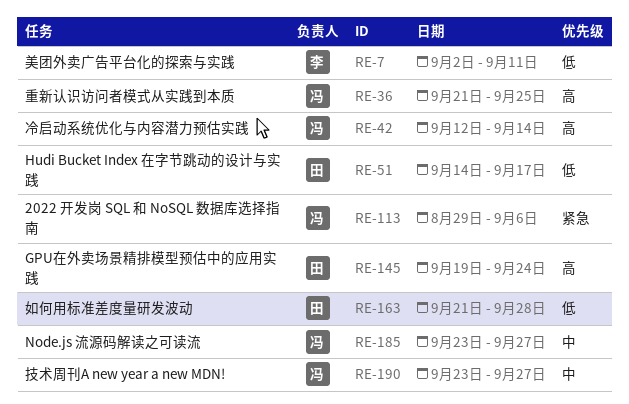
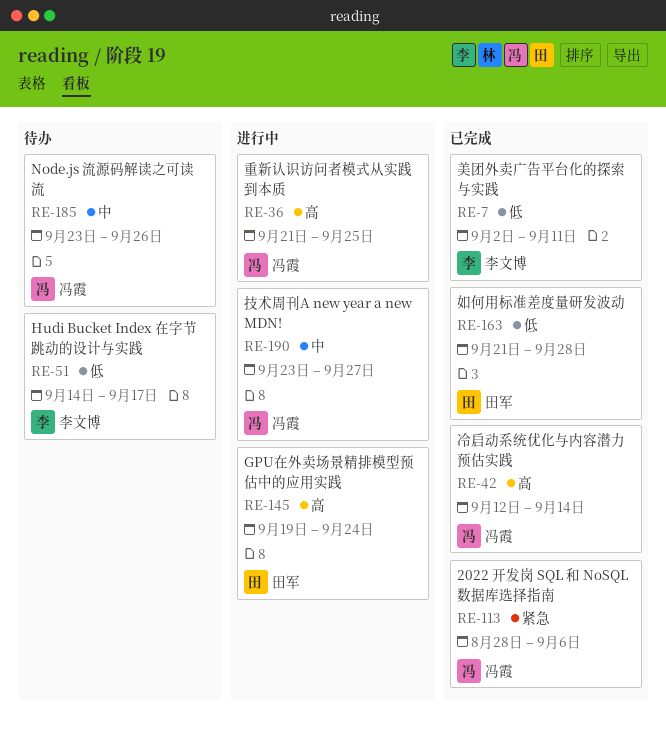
RE-51, owner: 田军 -> 李文博
RE-113, start: Aug 29 -> Aug 28
RE-185, due: Sep 27 -> Sep 26

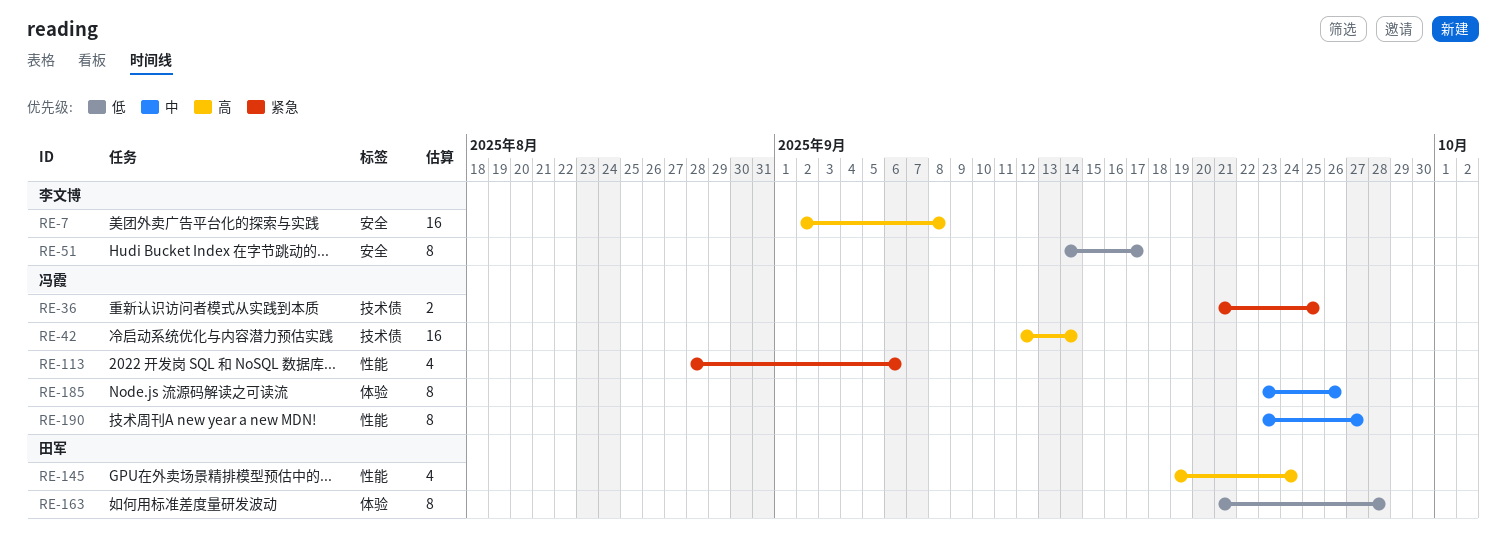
RE-7, priority: 低 -> 高
RE-7, due: Sep 11 -> Sep 8
RE-36, priority: 高 -> 紧急

